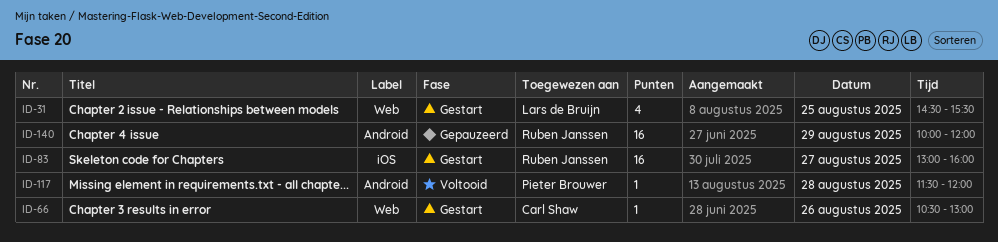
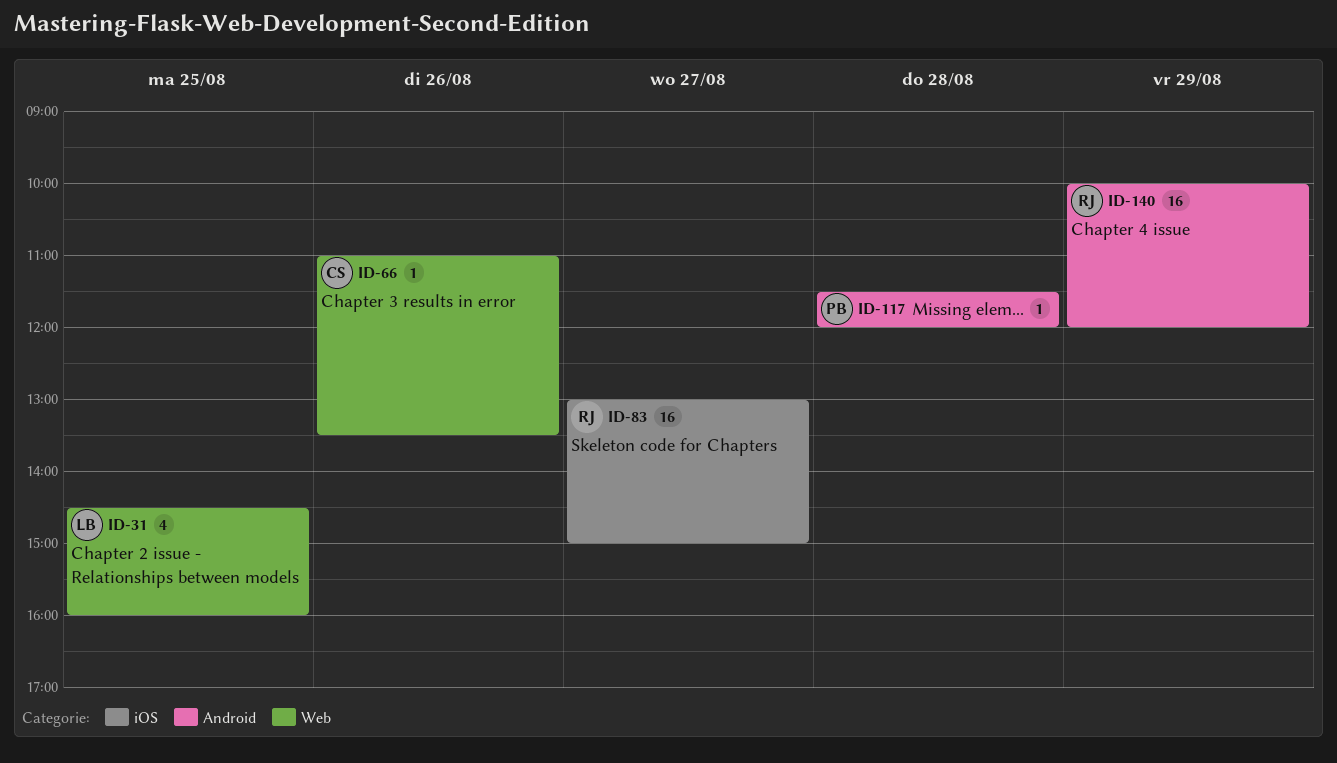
ID-31, ends: 15:30 -> 16:00
ID-66, begins: 10:30 -> 11:00
ID-66, ends: 13:00 -> 13:30
ID-83, ends: 16:00 -> 15:00

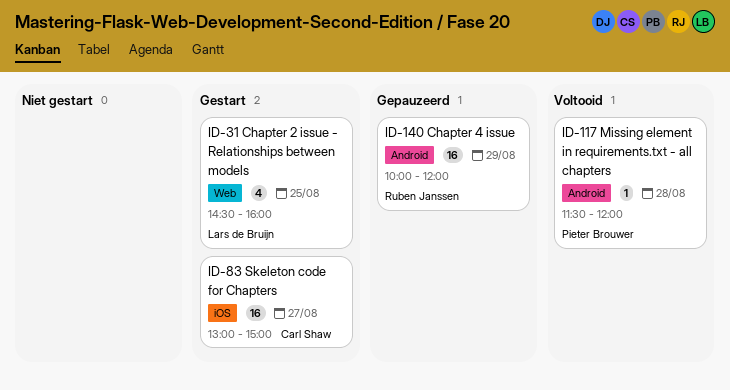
ID-66: present -> none
ID-83, owner: Ruben Janssen -> Carl Shaw

